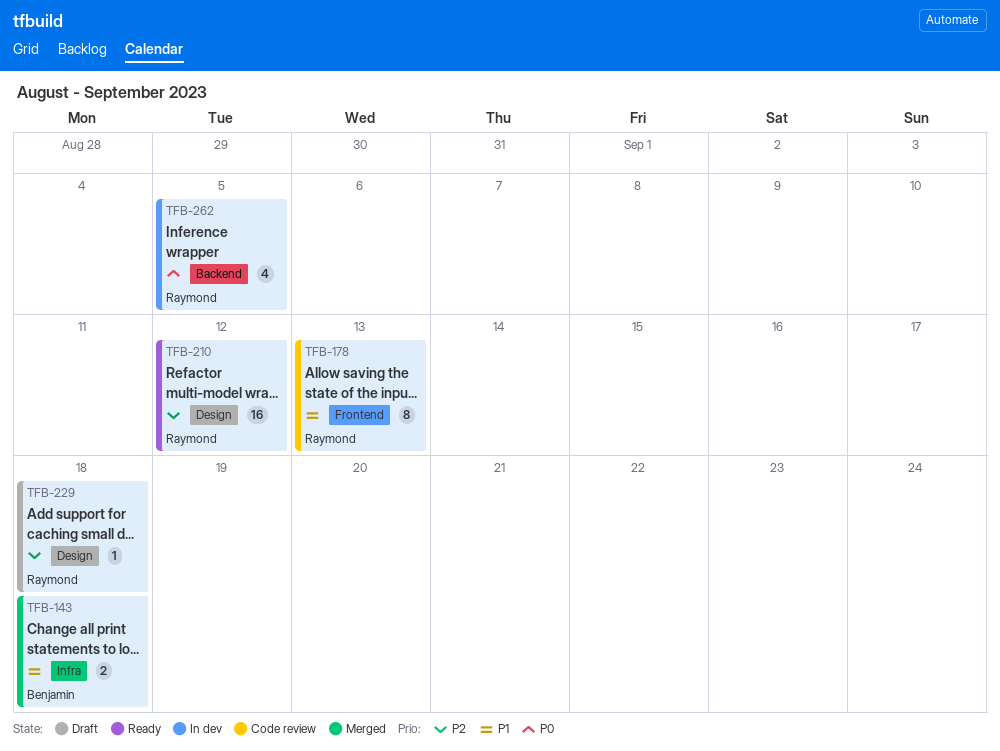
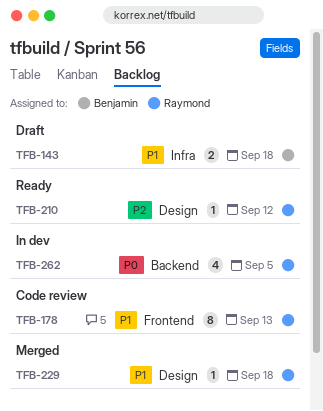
TFB-143, status: Merged -> Draft
TFB-210, estimate: 16 -> 1
TFB-229, status: Draft -> Merged
TFB-229, priority: P2 -> P1

